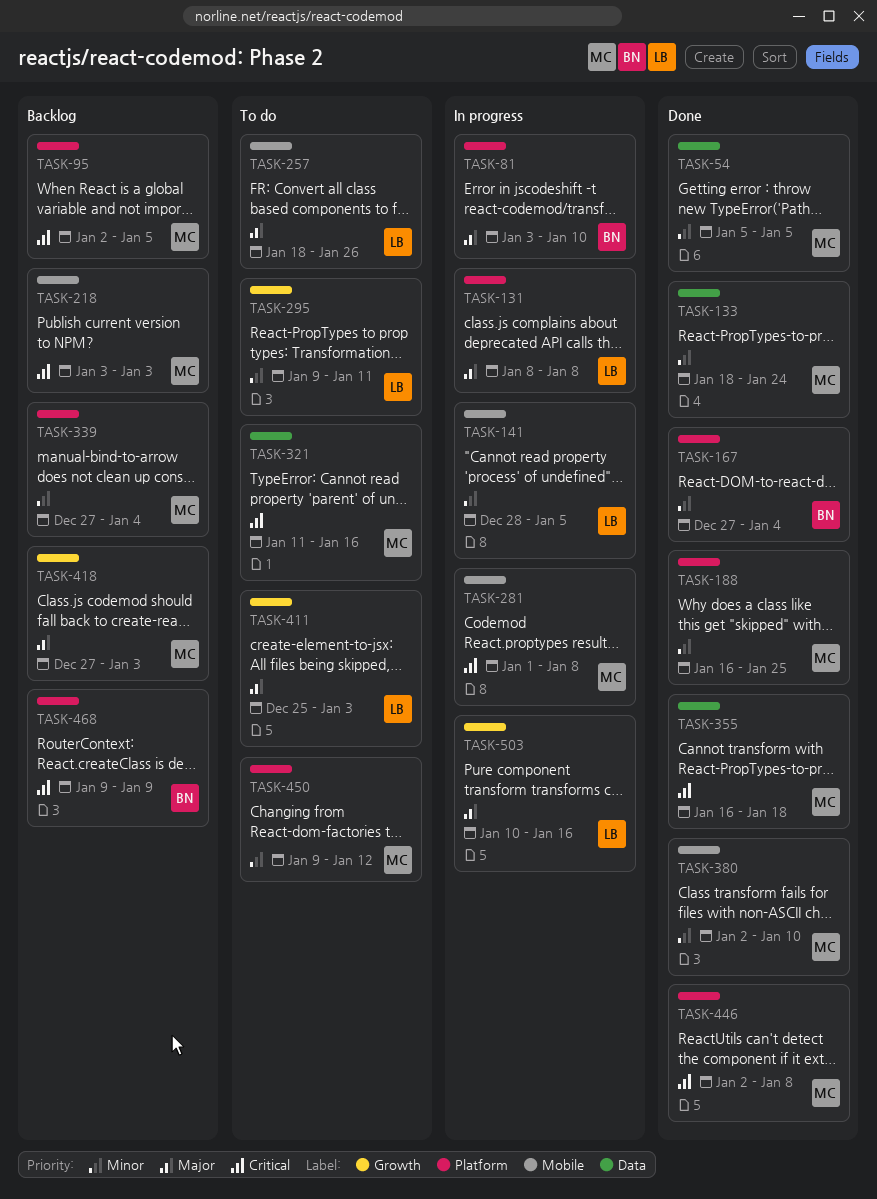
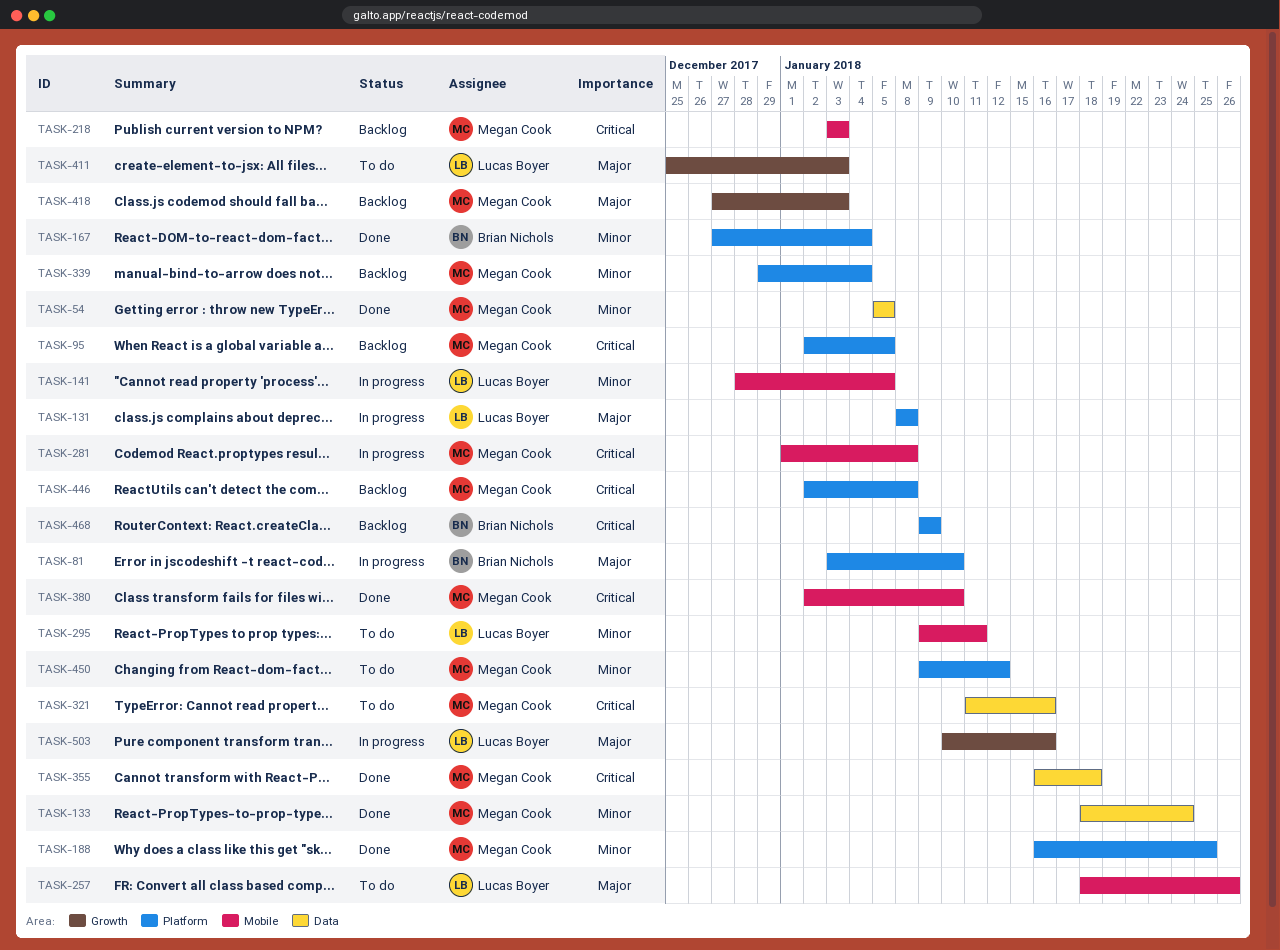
TASK-295, label: Growth -> Mobile
TASK-339, start: Dec 27 -> Dec 29
TASK-380, priority: Minor -> Critical
TASK-446, status: Done -> Backlog

